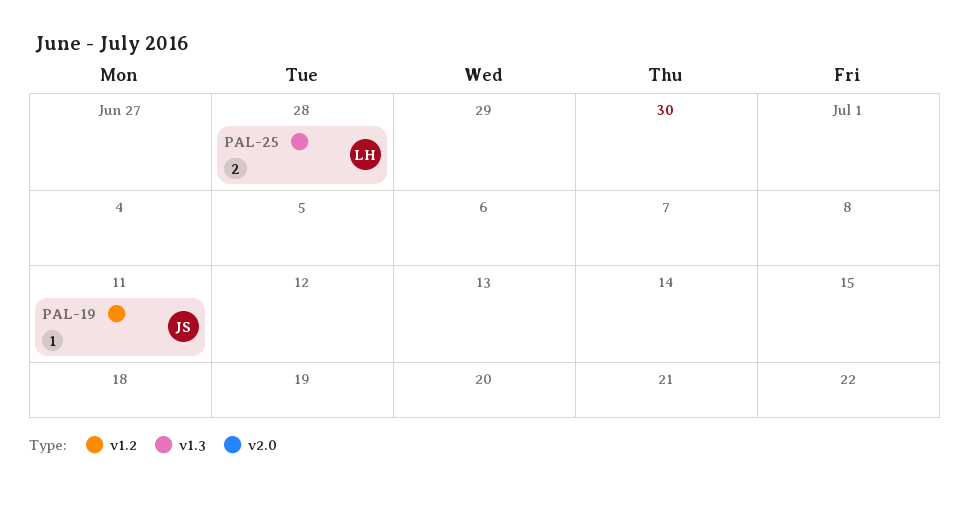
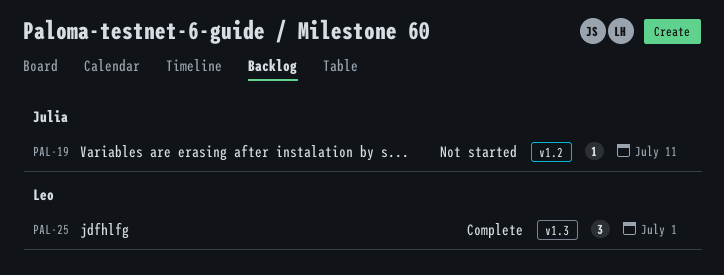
PAL-25, estimate: 2 -> 3
PAL-25, due: Jun 28 -> Jul 1

